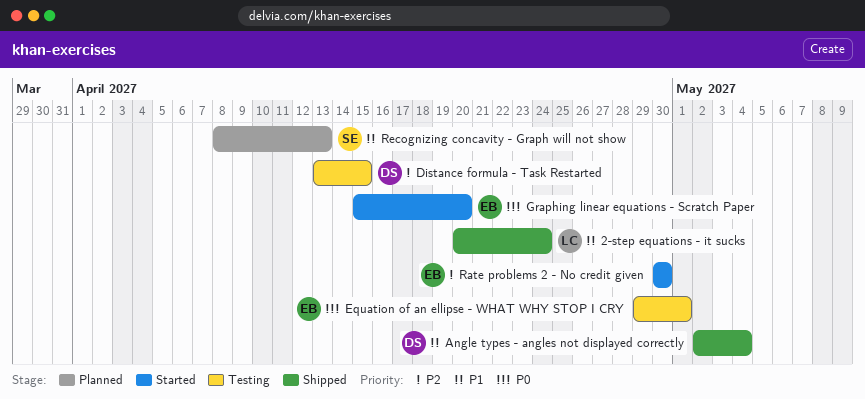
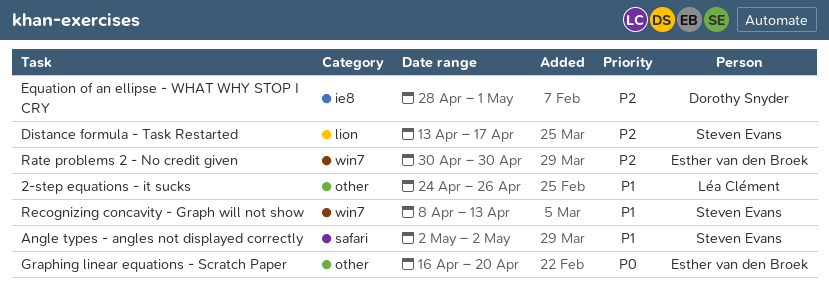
2-step equations - it sucks, start: Apr 20 -> Apr 24
2-step equations - it sucks, due: Apr 24 -> Apr 26
Angle types - angles not displayed correctly, owner: Dorothy Snyder -> Steven Evans
Angle types - angles not displayed correctly, due: May 4 -> May 2
Distance formula - Task Restarted, owner: Dorothy Snyder -> Steven Evans
Distance formula - Task Restarted, due: Apr 15 -> Apr 17
Equation of an ellipse - WHAT WHY STOP I CRY, owner: Esther van den Broek -> Dorothy Snyder
Equation of an ellipse - WHAT WHY STOP I CRY, priority: P0 -> P2
Equation of an ellipse - WHAT WHY STOP I CRY, start: Apr 29 -> Apr 28
Graphing linear equations - Scratch Paper, start: Apr 15 -> Apr 16

